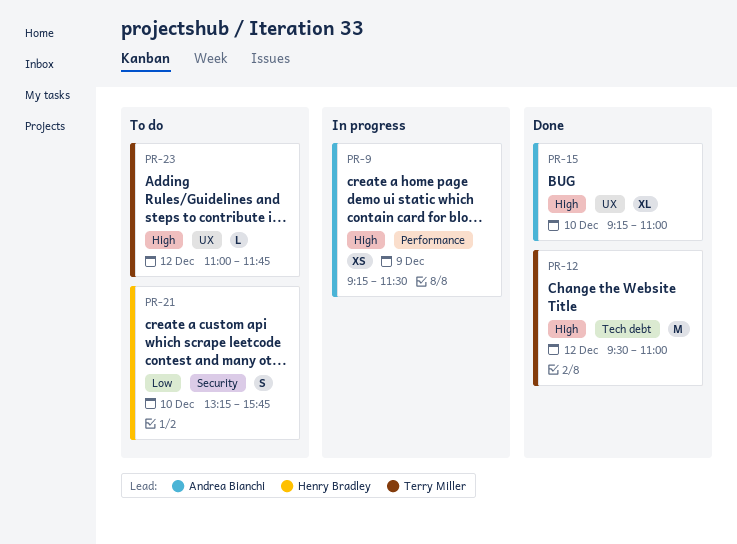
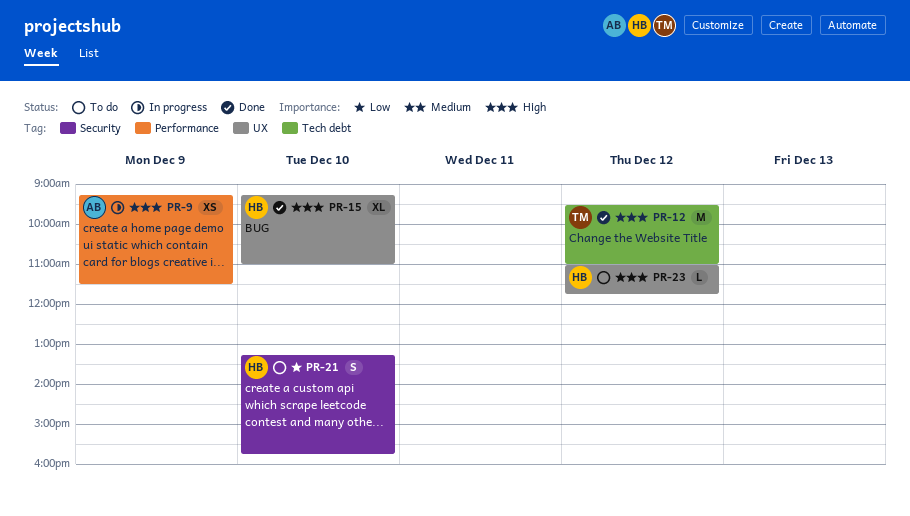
PR-15, owner: Andrea Bianchi -> Henry Bradley
PR-23, owner: Terry Miller -> Henry Bradley

